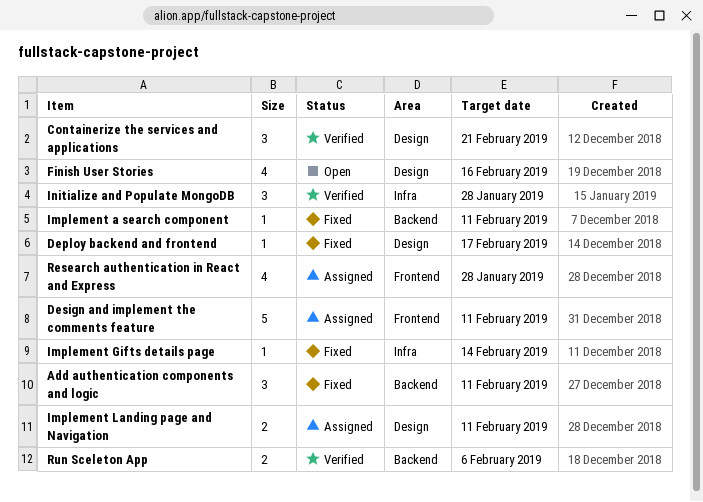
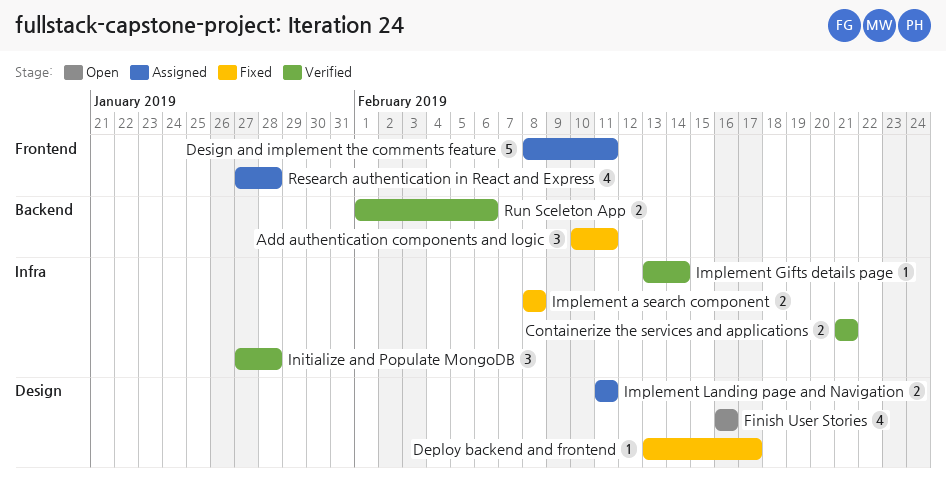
Containerize the services and applications, label: Design -> Infra
Containerize the services and applications, estimate: 3 -> 2
Implement a search component, label: Backend -> Infra
Implement a search component, estimate: 1 -> 2
Implement a search component, due: Feb 11 -> Feb 8
Implement Gifts details page, status: Fixed -> Verified

